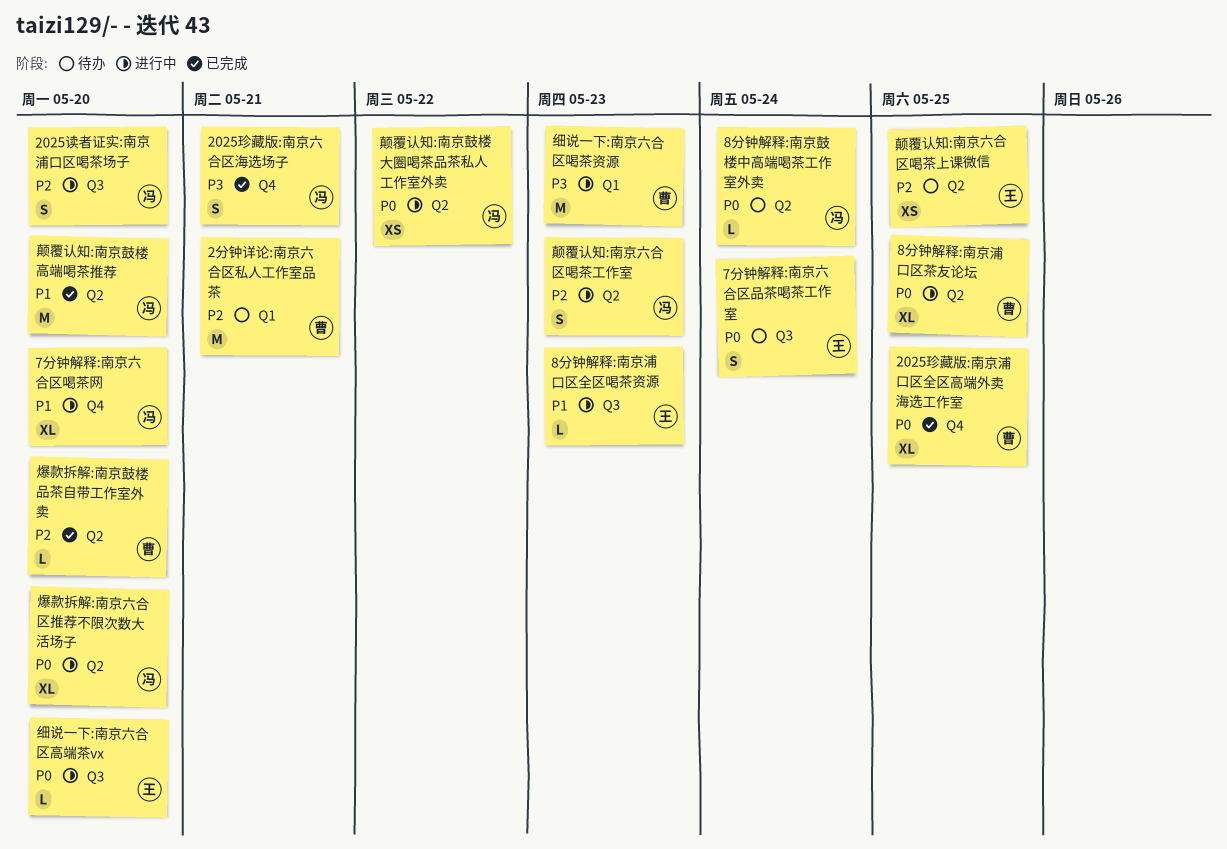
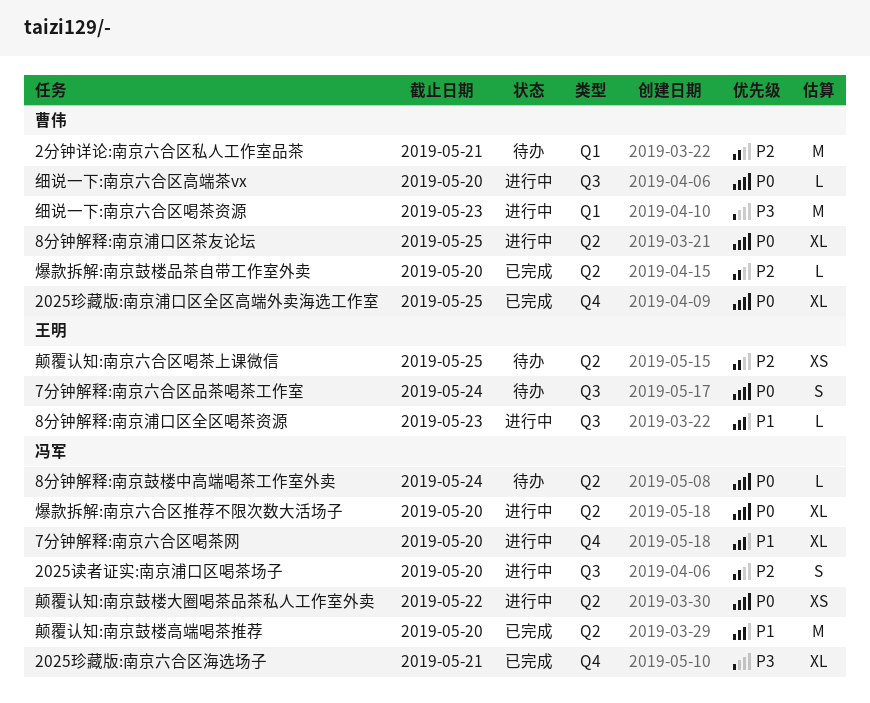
2025珍藏版:南京六合区海选场子, estimate: S -> XL
细说一下:南京六合区高端茶vx, owner: 王明 -> 曹伟
颠覆认知:南京六合区喝茶工作室: present -> none

